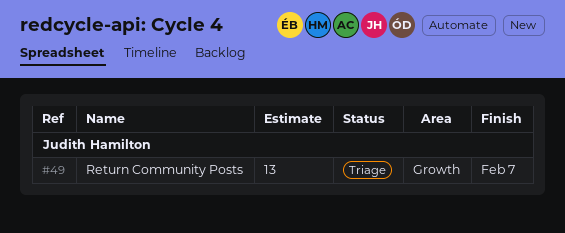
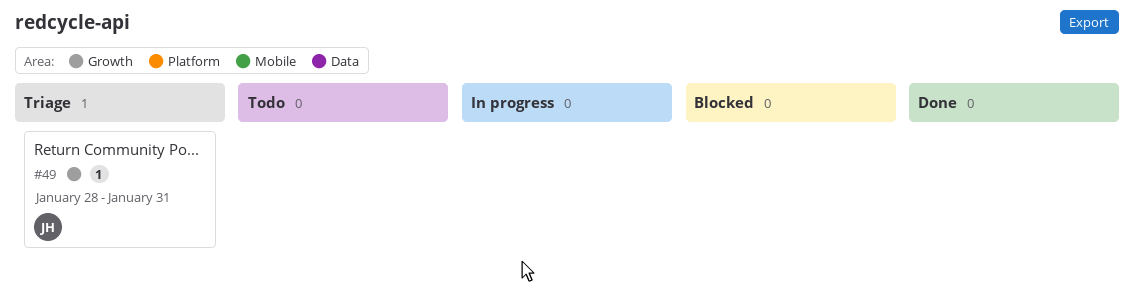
#49, estimate: 13 -> 1
#49, due: Feb 7 -> Jan 31

